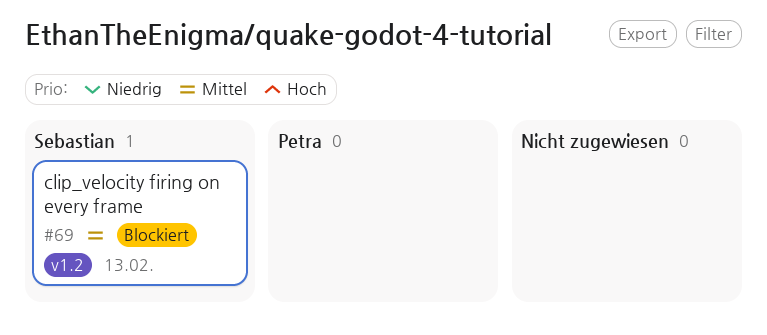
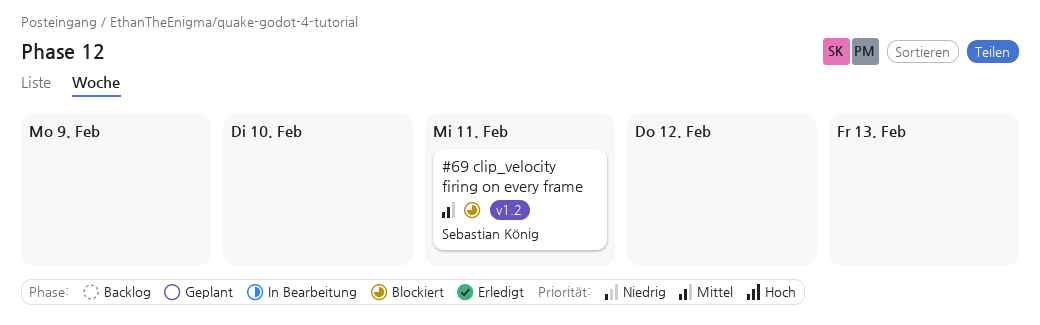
#69, due: Feb 13 -> Feb 11

